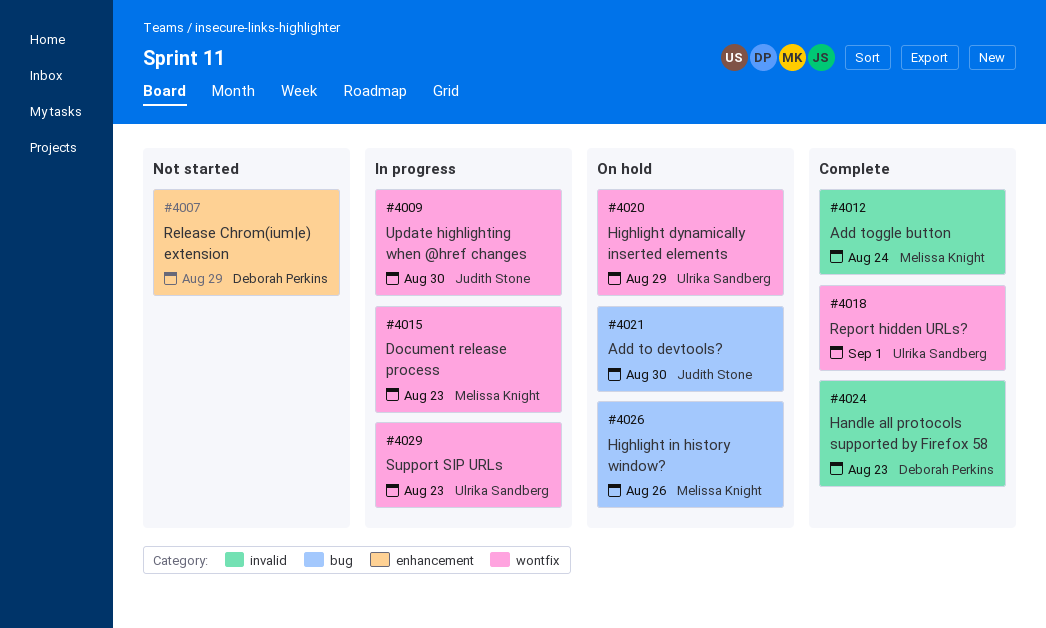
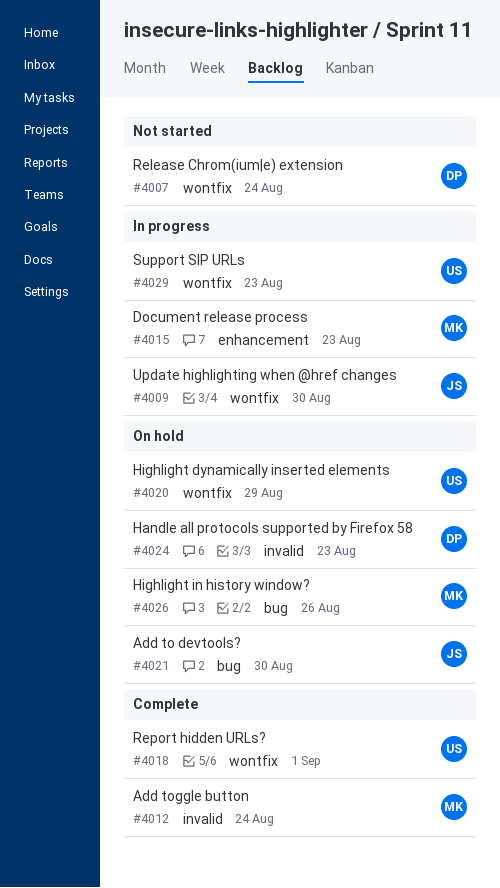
#4007, label: enhancement -> wontfix
#4007, due: Aug 29 -> Aug 24
#4015, label: wontfix -> enhancement
#4024, status: Complete -> On hold

